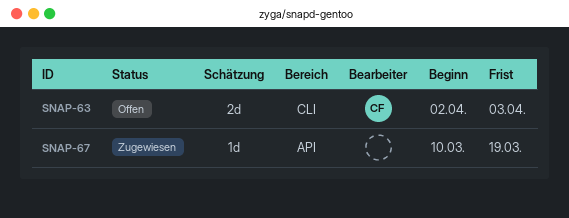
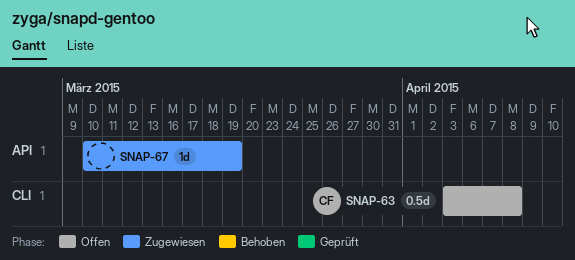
SNAP-63, estimate: 2d -> 0.5d
SNAP-63, start: Apr 2 -> Apr 3
SNAP-63, due: Apr 3 -> Apr 8

